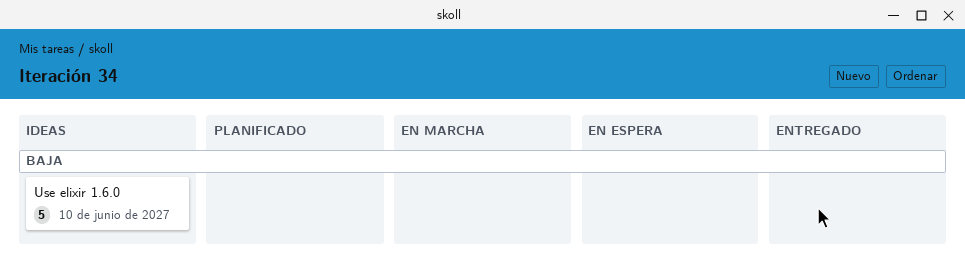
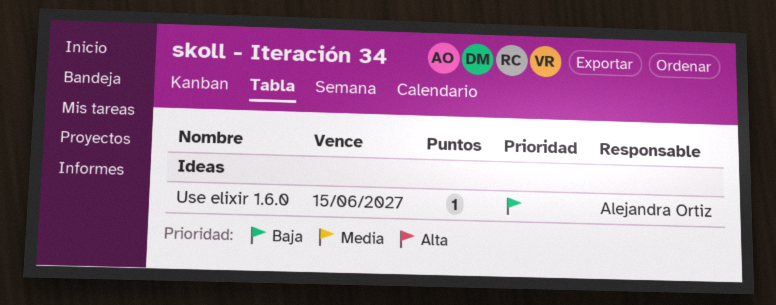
Use elixir 1.6.0, estimate: 5 -> 1
Use elixir 1.6.0, due: Jun 10 -> Jun 15

